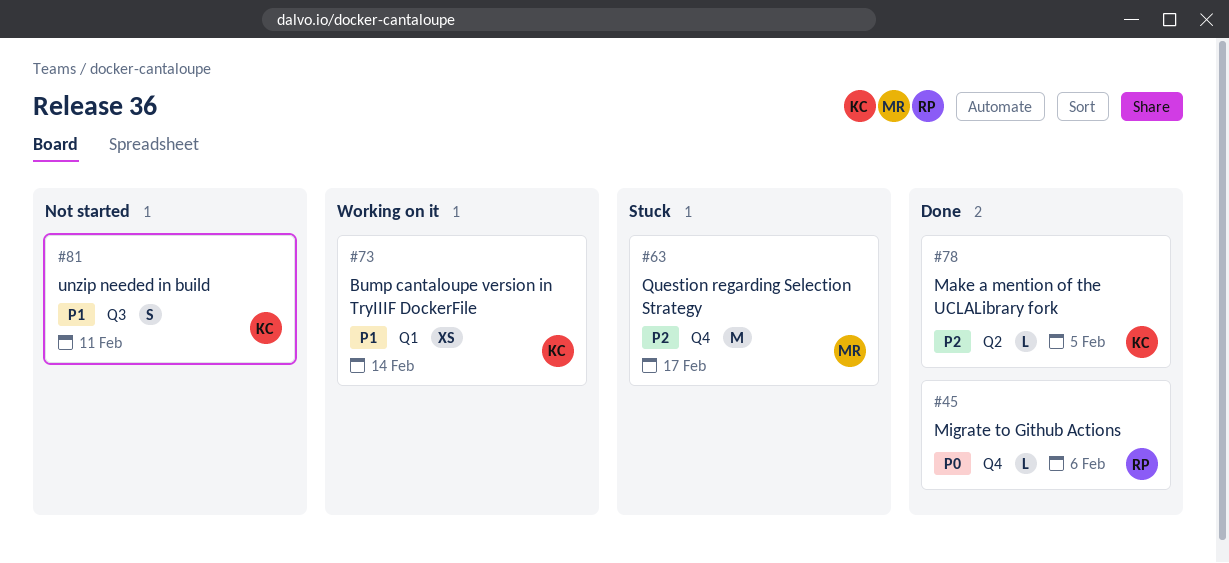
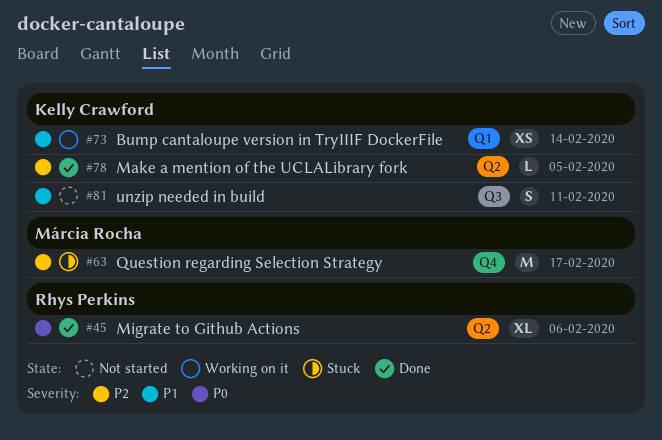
#45, label: Q4 -> Q2
#45, estimate: L -> XL

